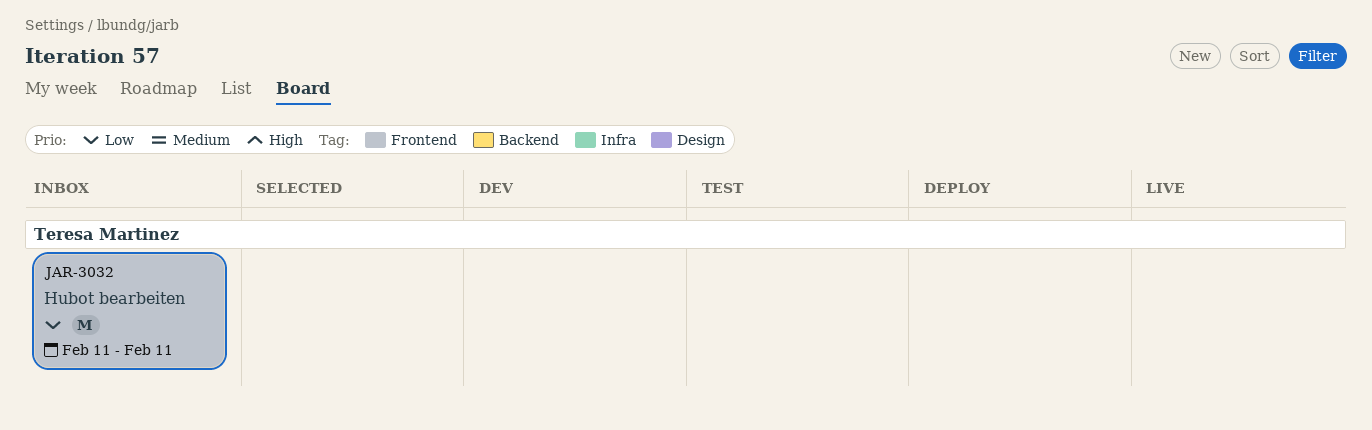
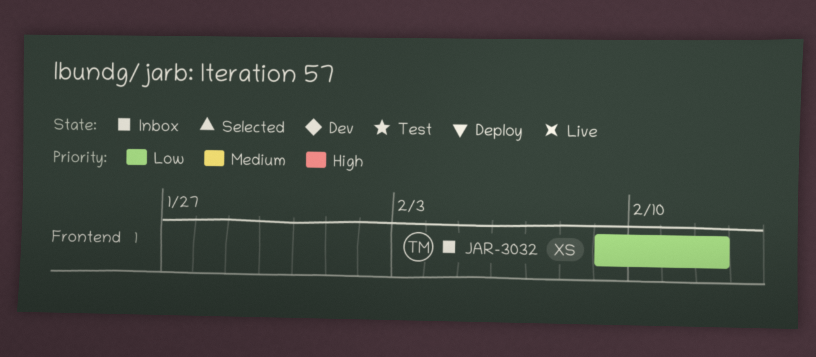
JAR-3032, estimate: M -> XS
JAR-3032, start: Feb 11 -> Feb 9
JAR-3032, due: Feb 11 -> Feb 12

